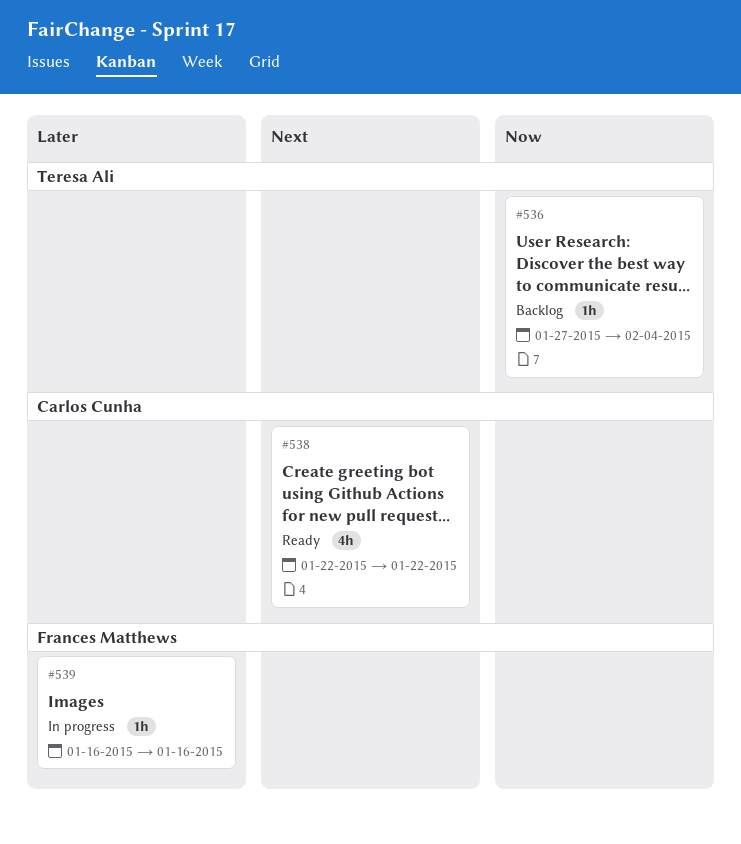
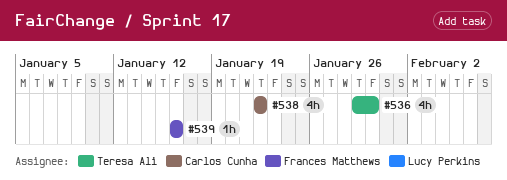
#536, estimate: 1h -> 4h
#536, start: Jan 27 -> Jan 29
#536, due: Feb 4 -> Jan 30

